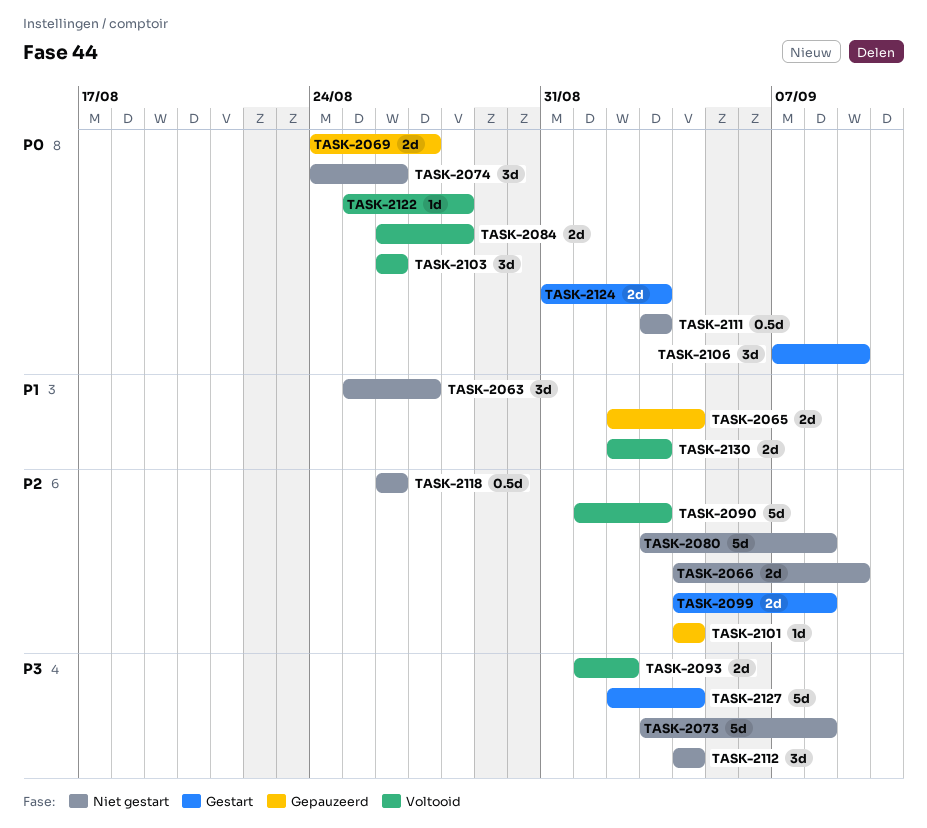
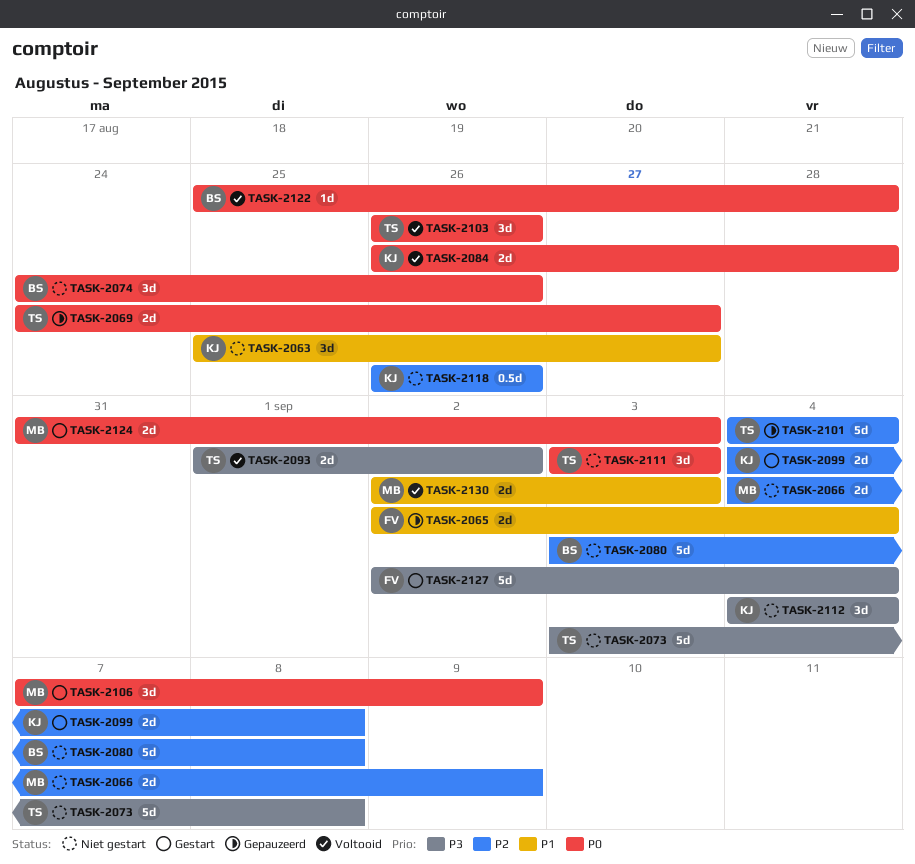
TASK-2090: present -> none
TASK-2101, estimate: 1d -> 5d
TASK-2111, estimate: 0.5d -> 3d

